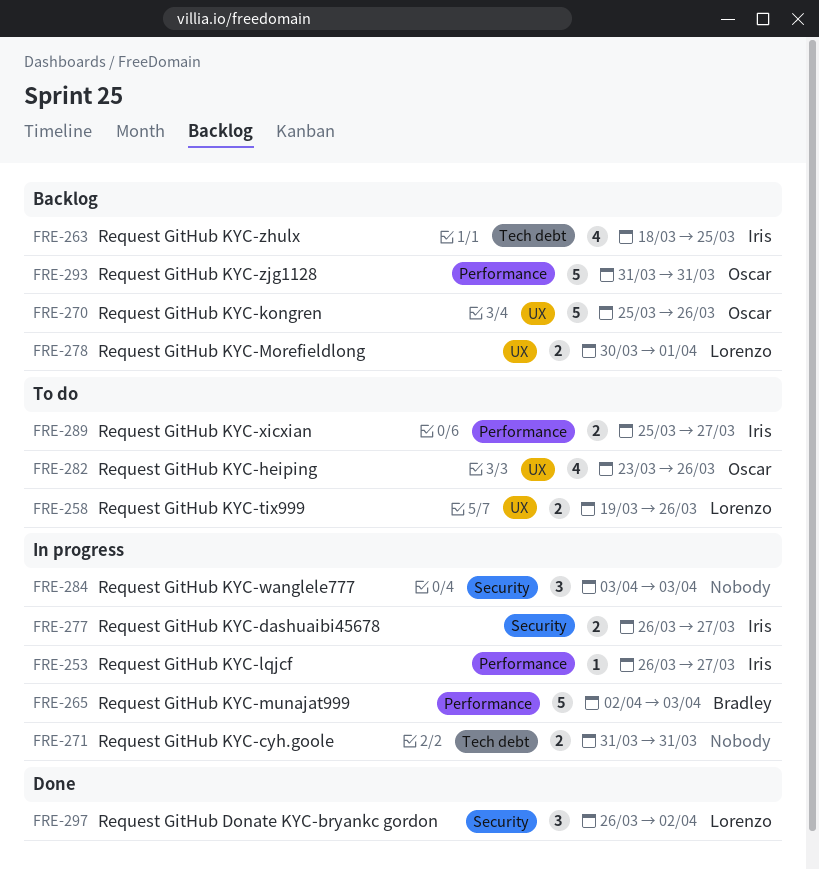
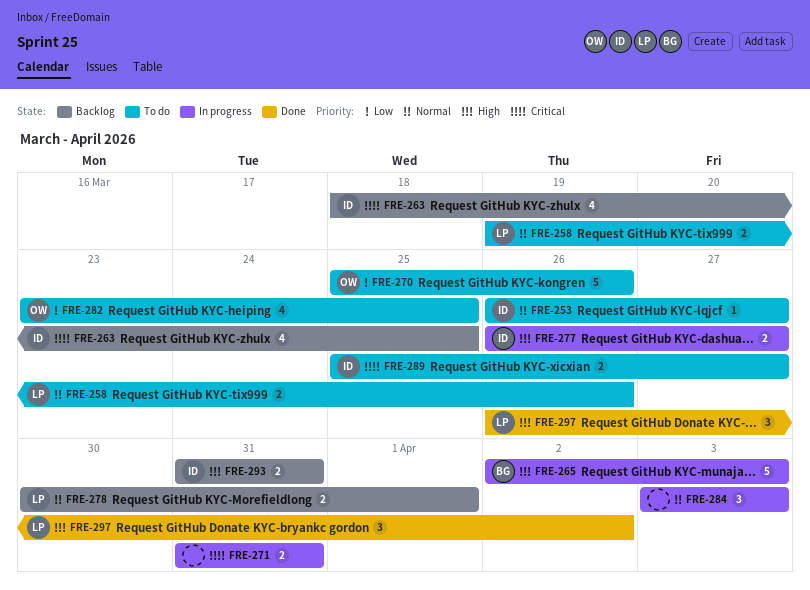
FRE-253, status: In progress -> To do
FRE-270, status: Backlog -> To do
FRE-282, due: Mar 26 -> Mar 25
FRE-293, owner: Oscar -> Iris
FRE-293, estimate: 5 -> 2

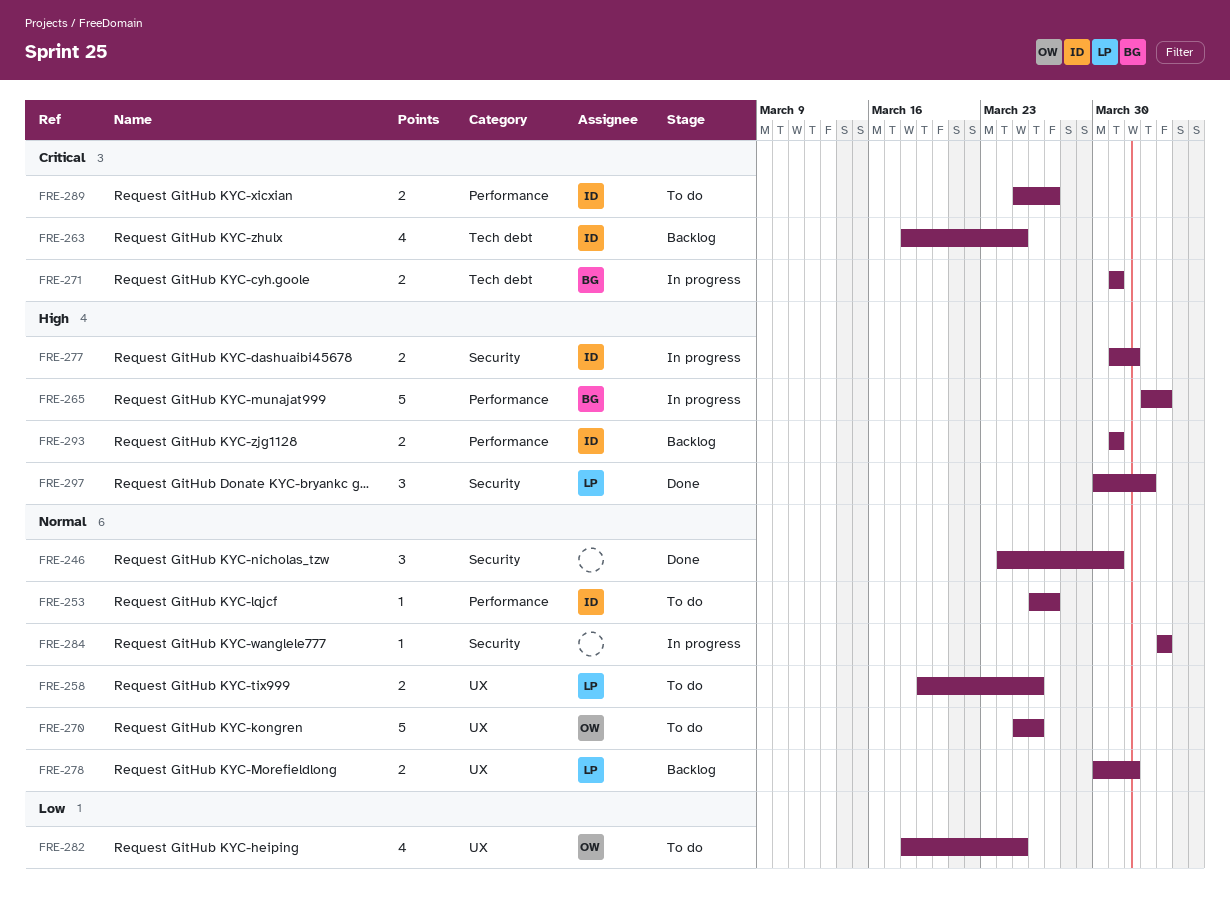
FRE-246: none -> present
FRE-270, priority: Low -> Normal
FRE-271, owner: none -> BG
FRE-277, start: Mar 26 -> Mar 31
FRE-277, due: Mar 27 -> Apr 1
FRE-282, start: Mar 23 -> Mar 18
FRE-284, estimate: 3 -> 1
FRE-297, start: Mar 26 -> Mar 30

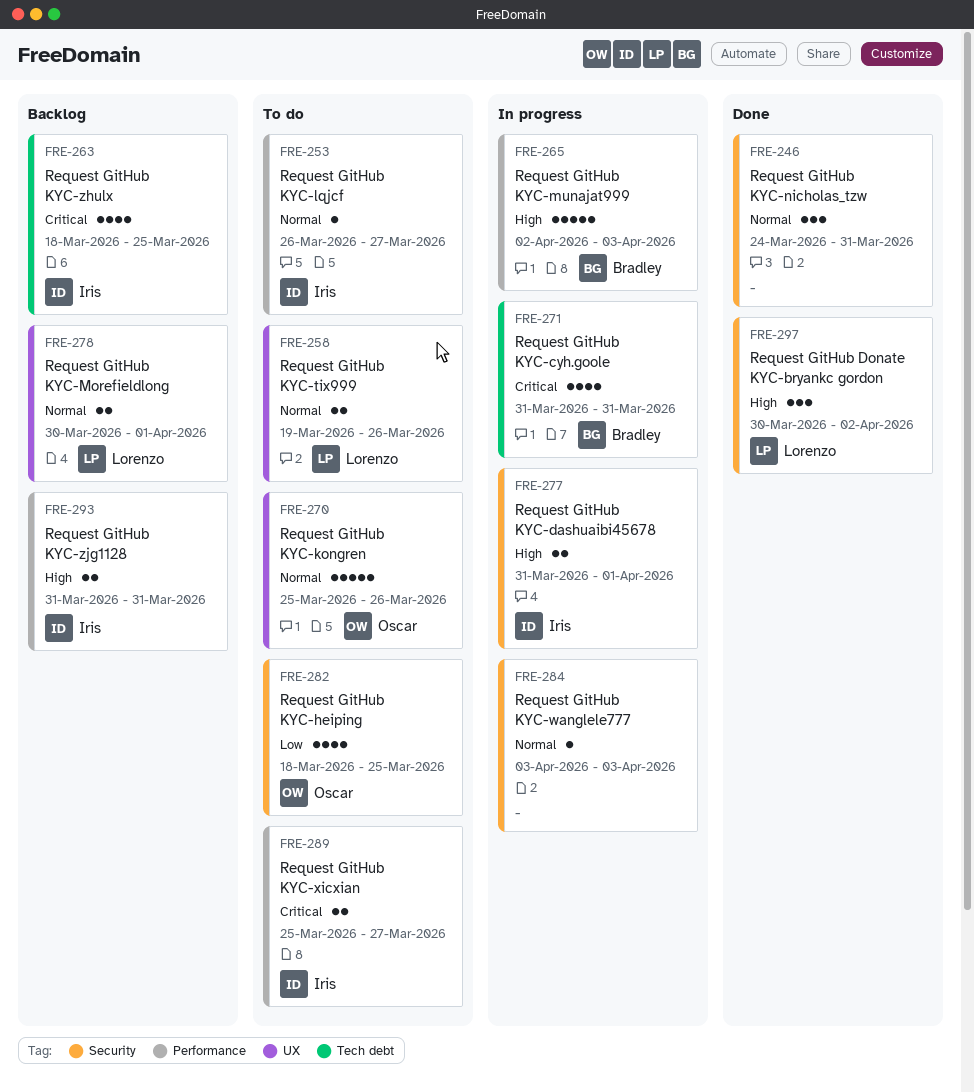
FRE-271, estimate: 2 -> 4
FRE-282, label: UX -> Security

